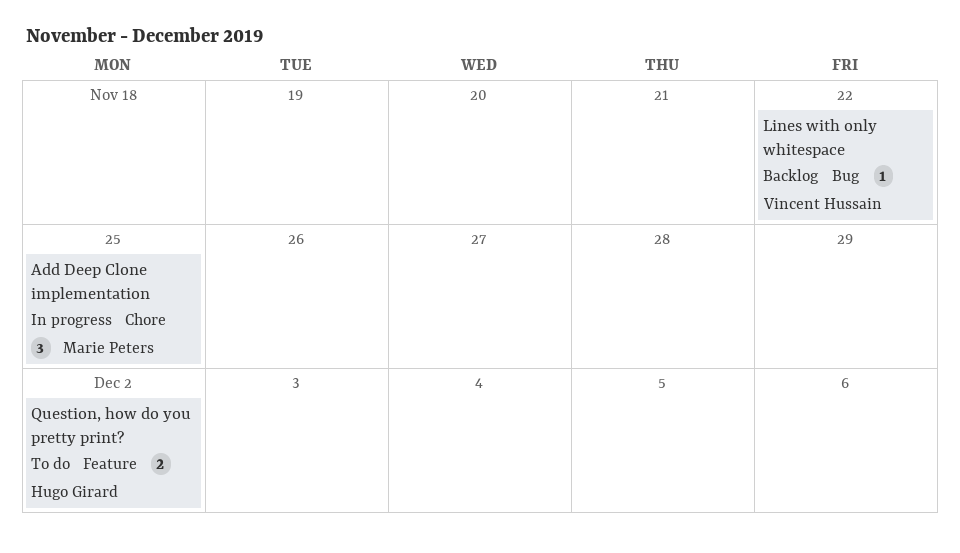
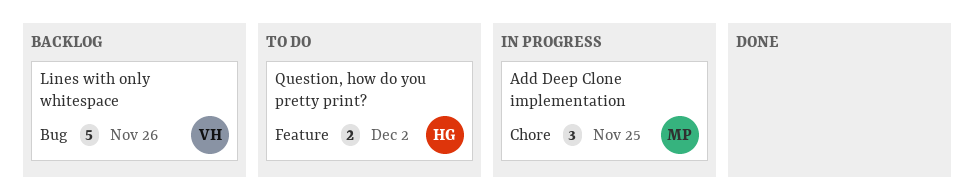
Lines with only whitespace, estimate: 1 -> 5
Lines with only whitespace, due: Nov 22 -> Nov 26

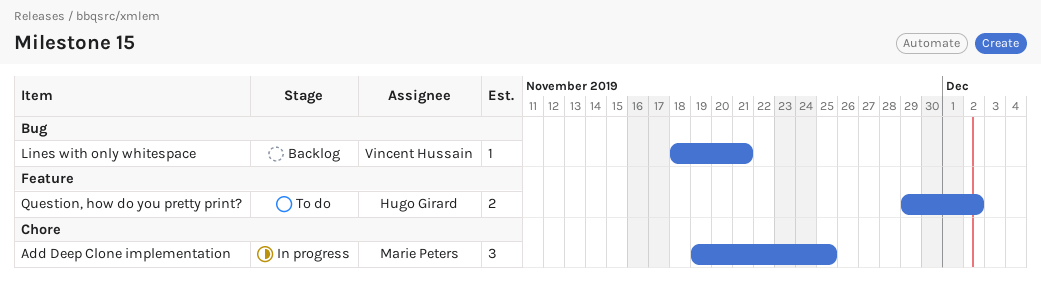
Lines with only whitespace, estimate: 5 -> 1
Lines with only whitespace, due: Nov 26 -> Nov 21

